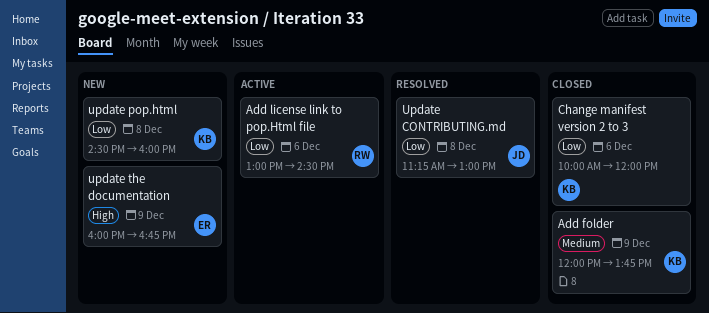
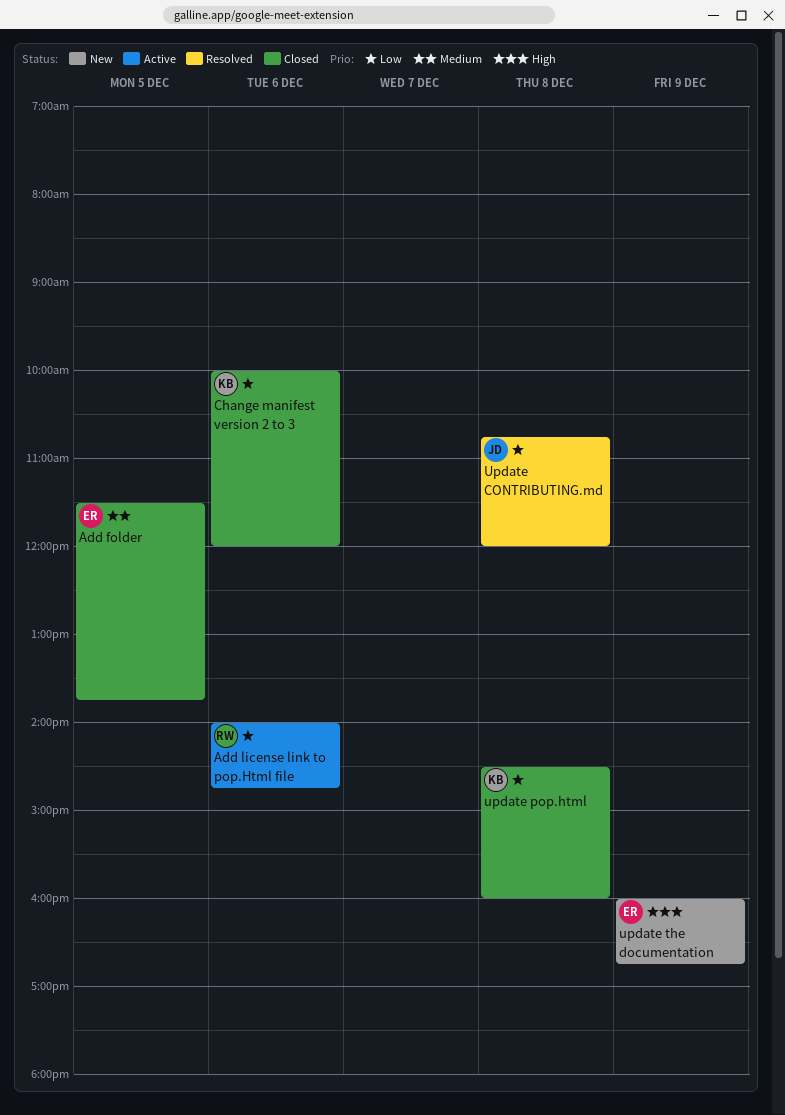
Add folder, owner: KB -> ER
Add folder, day: Dec 9 -> Dec 5
Add folder, begins: 12:00 -> 11:30
Add license link to pop.Html file, begins: 13:00 -> 14:00
Add license link to pop.Html file, ends: 14:30 -> 14:45
Update CONTRIBUTING.md, begins: 11:15 -> 10:45
Update CONTRIBUTING.md, ends: 13:00 -> 12:00
update pop.html, status: New -> Closed

